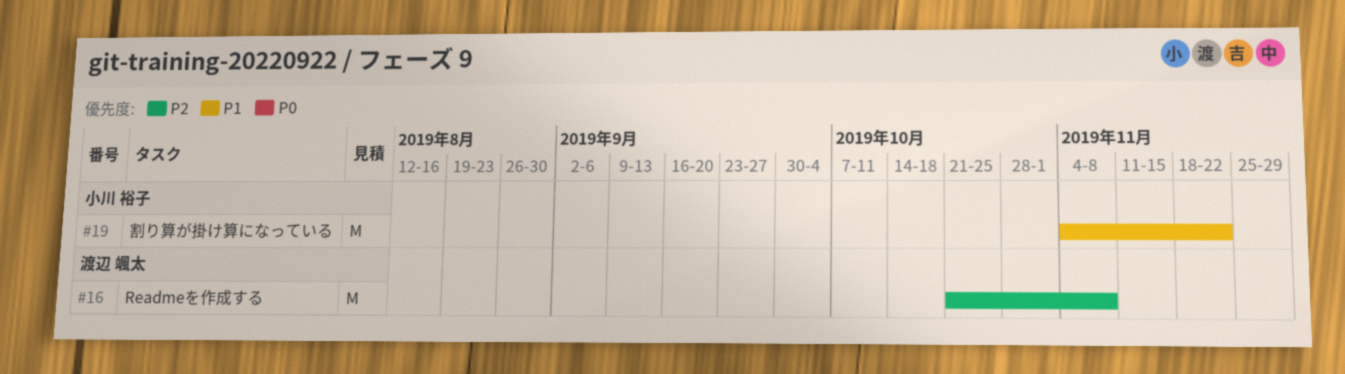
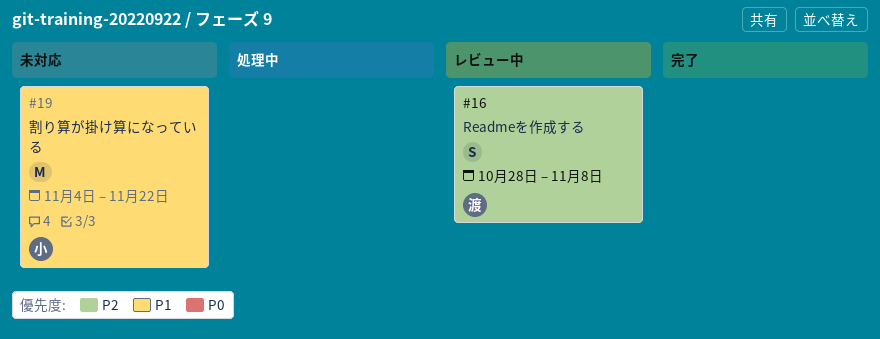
#16, estimate: M -> S
#16, start: Oct 21 -> Oct 28

